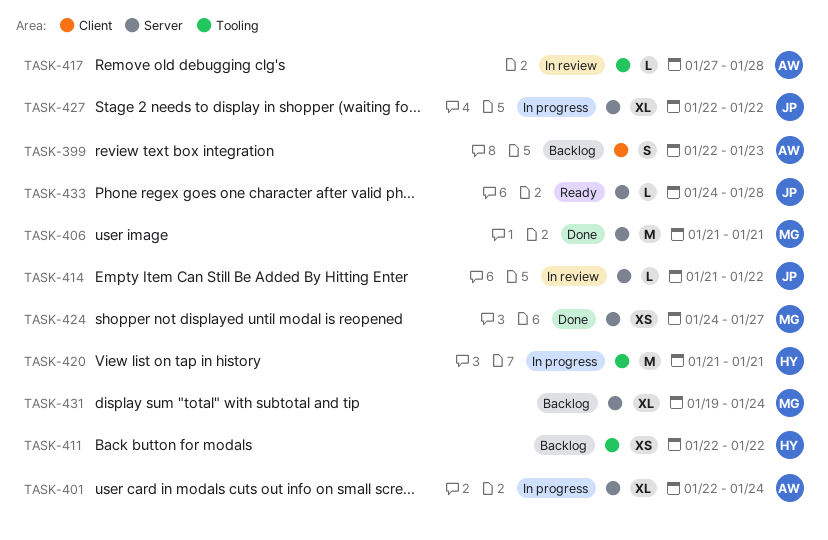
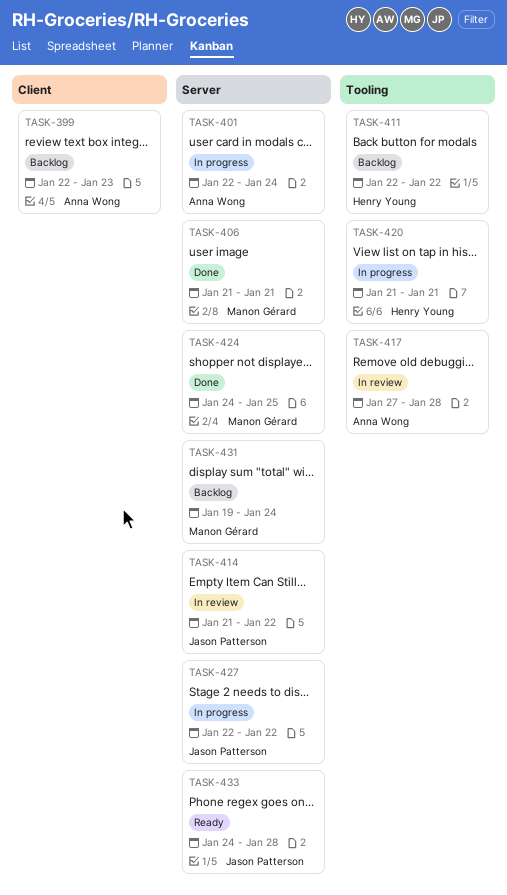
TASK-424, due: Jan 27 -> Jan 25

